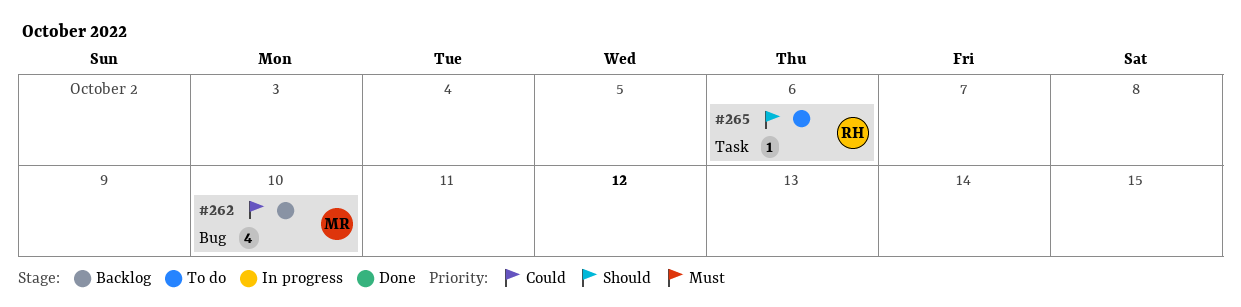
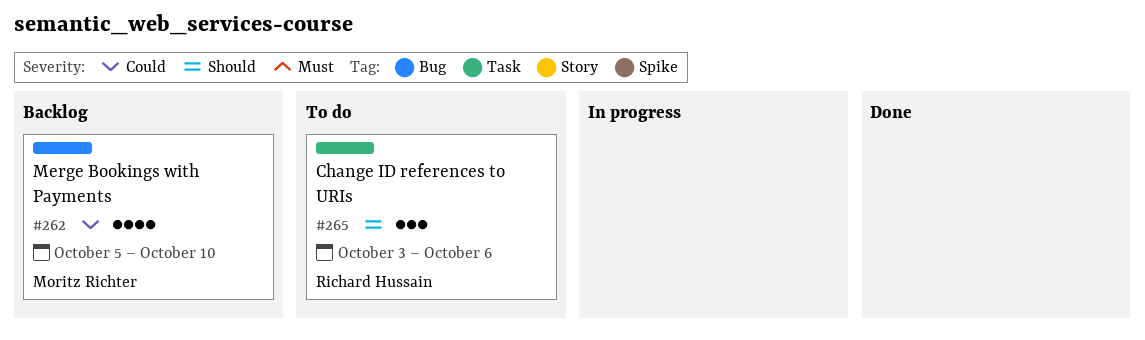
#265, estimate: 1 -> 3

